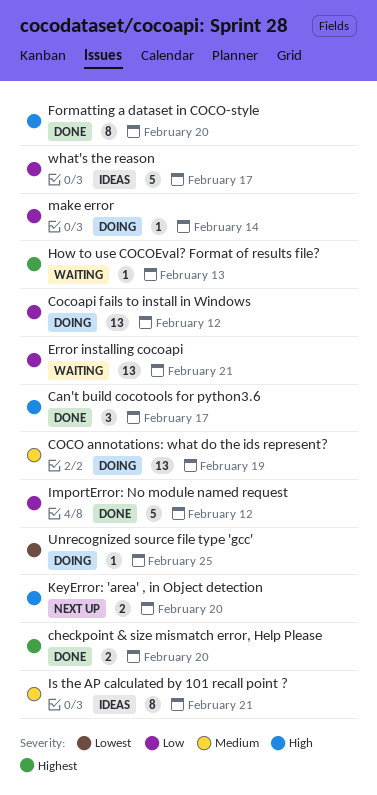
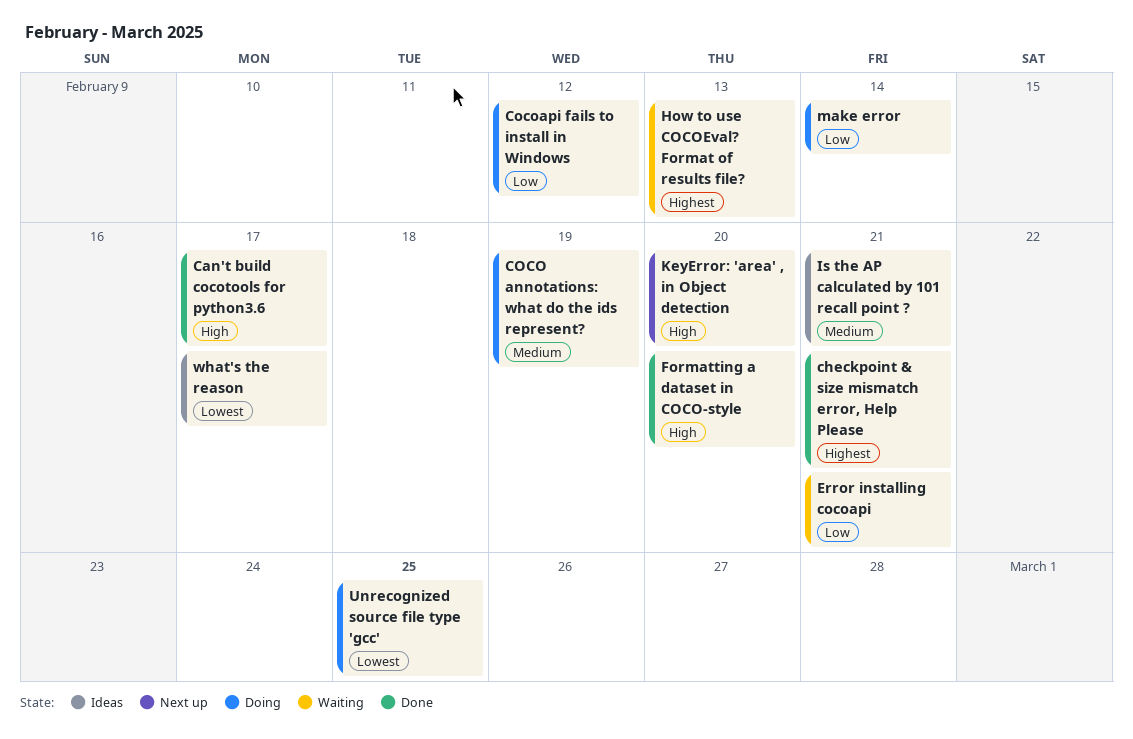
checkpoint & size mismatch error, Help Please, due: Feb 20 -> Feb 21
ImportError: No module named request: present -> none
what's the reason, priority: Low -> Lowest

